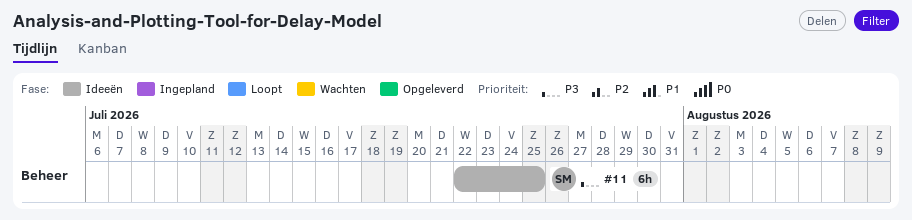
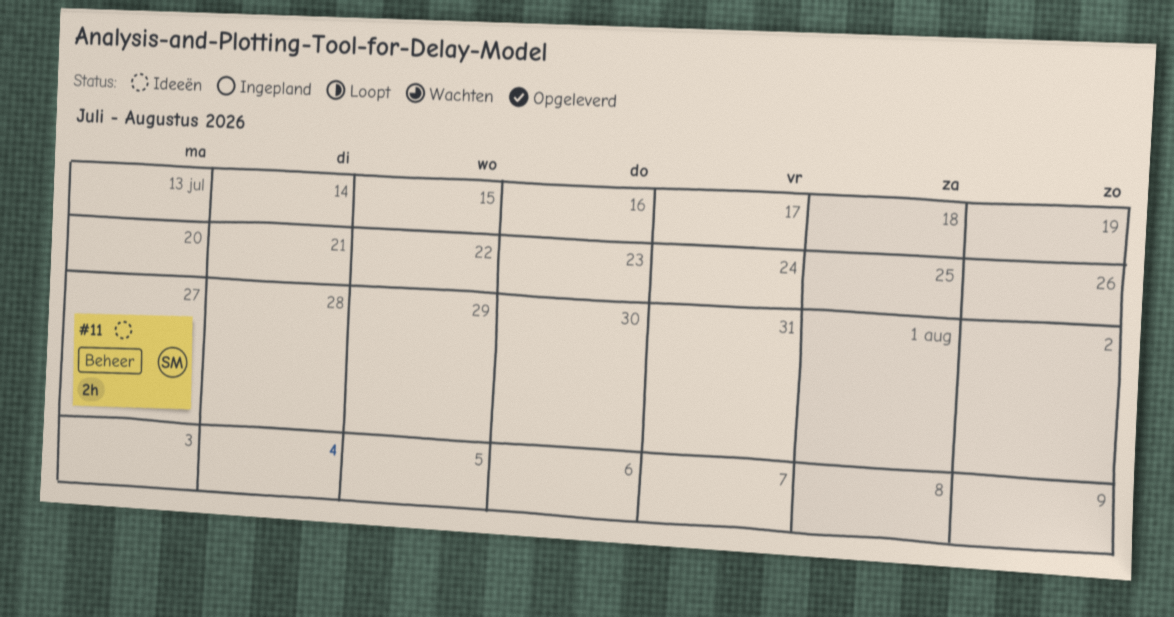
#11, estimate: 6h -> 2h
#11, due: Jul 25 -> Jul 27

